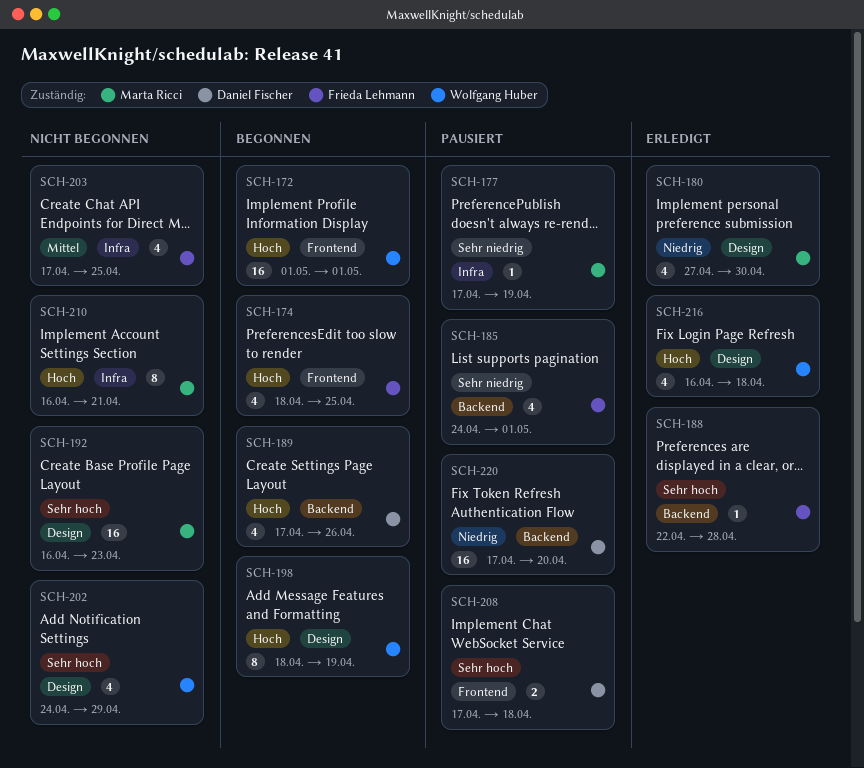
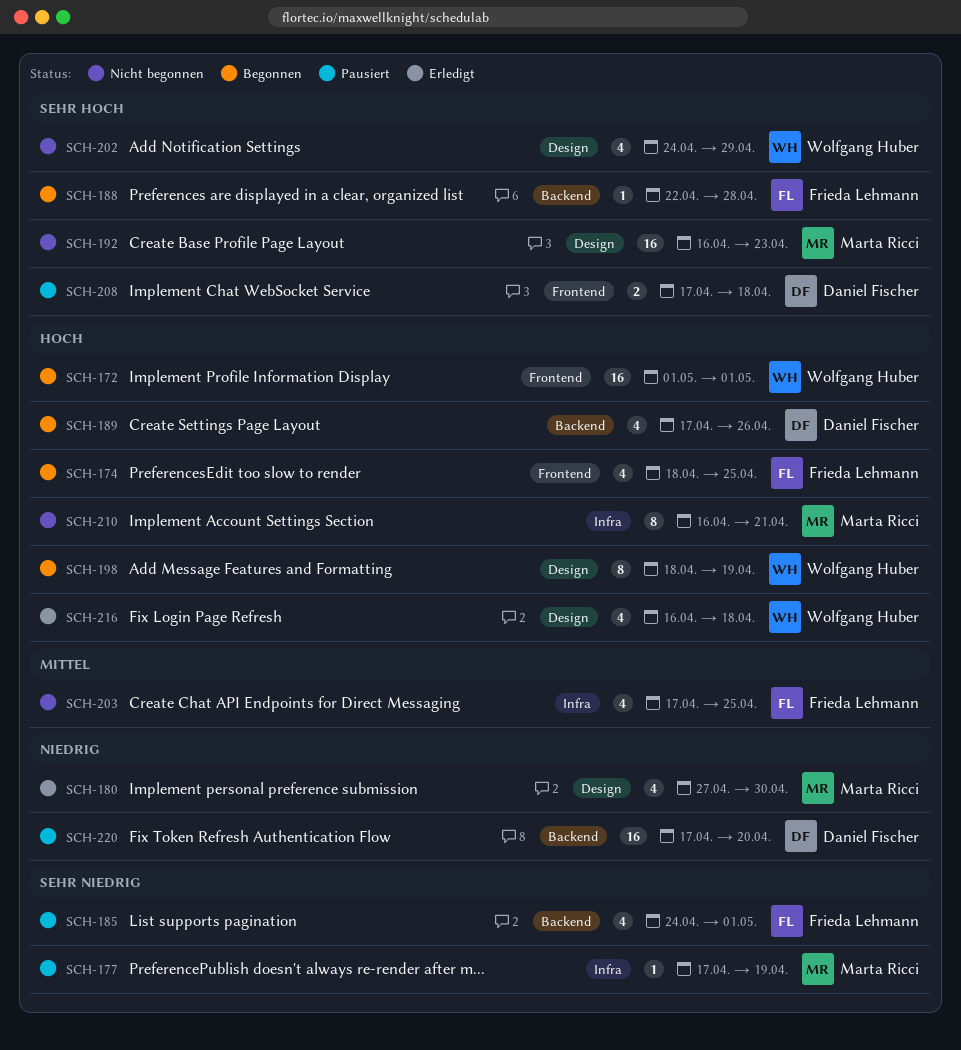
SCH-188, status: Erledigt -> Begonnen

